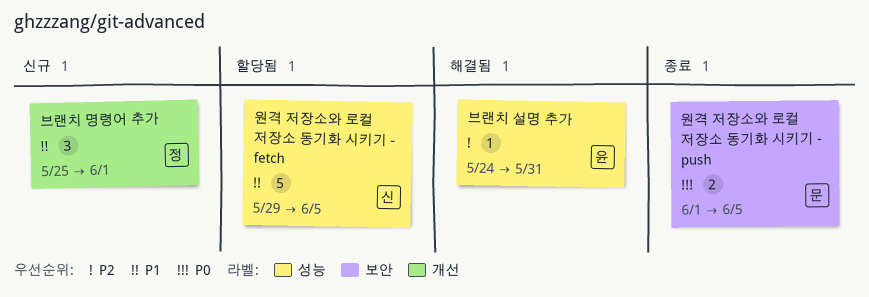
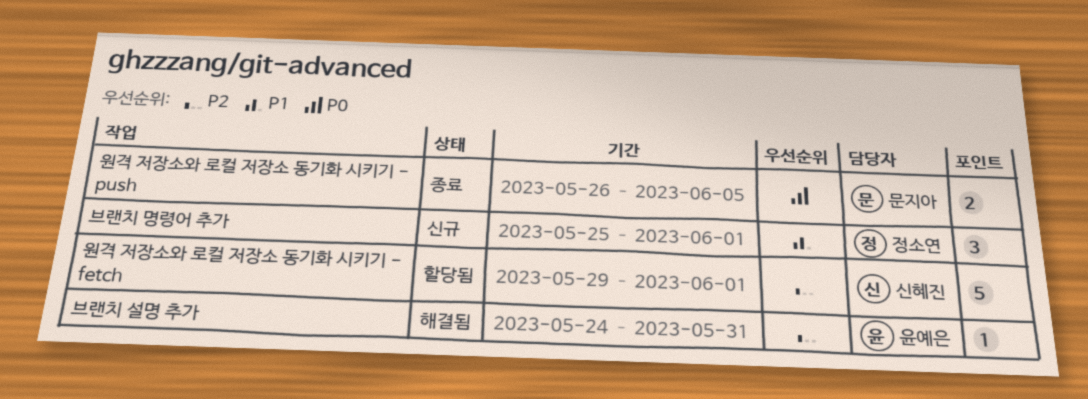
원격 저장소와 로컬 저장소 동기화 시키기 - fetch, priority: P1 -> P2
원격 저장소와 로컬 저장소 동기화 시키기 - fetch, due: Jun 5 -> Jun 1
원격 저장소와 로컬 저장소 동기화 시키기 - push, start: Jun 1 -> May 26

